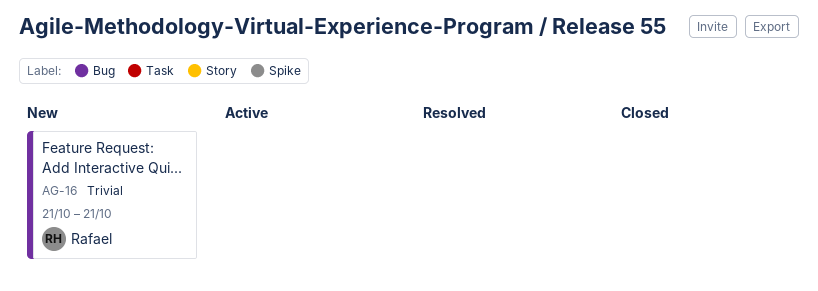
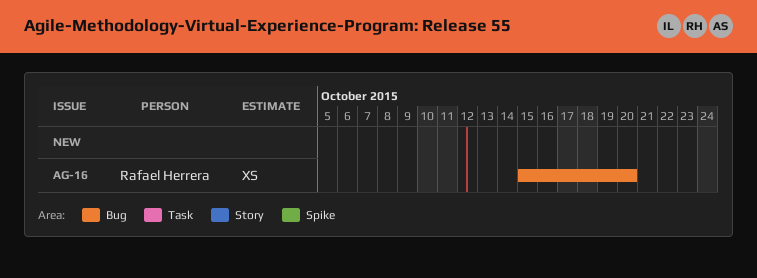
AG-16, start: Oct 21 -> Oct 15
AG-16, due: Oct 21 -> Oct 20

